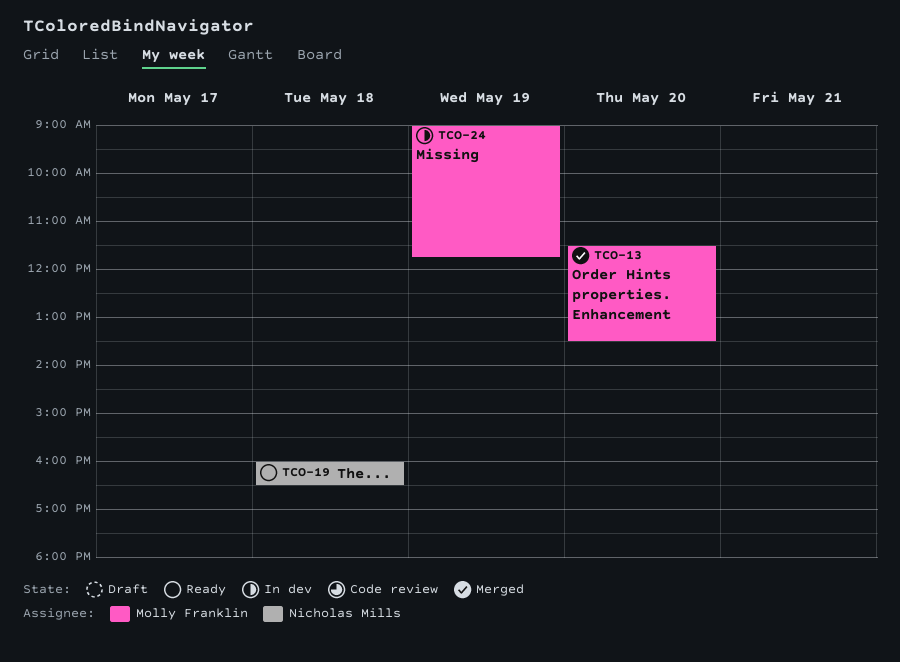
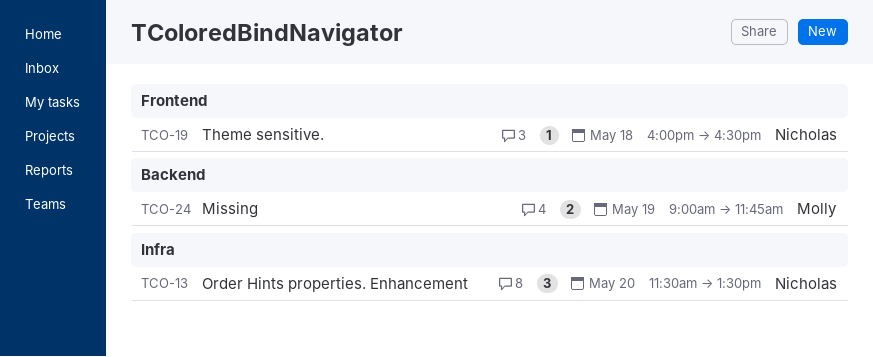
TCO-13, owner: Molly Franklin -> Nicholas Mills

